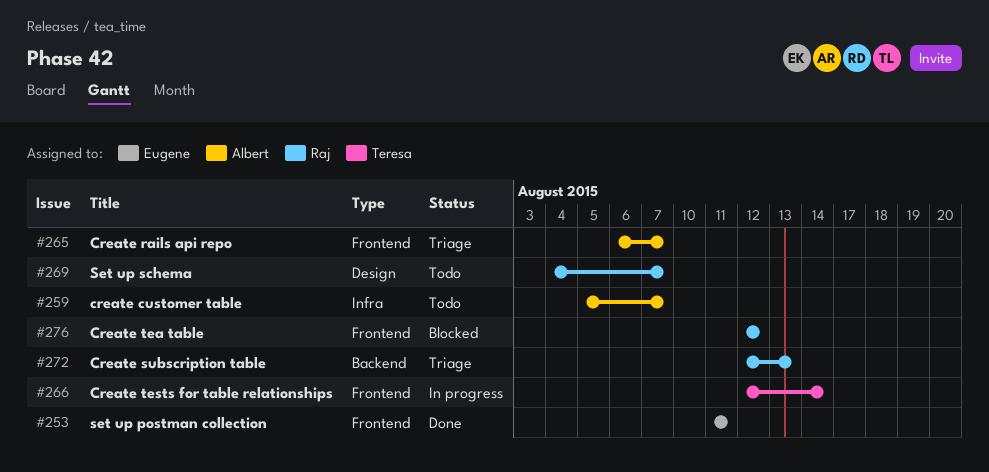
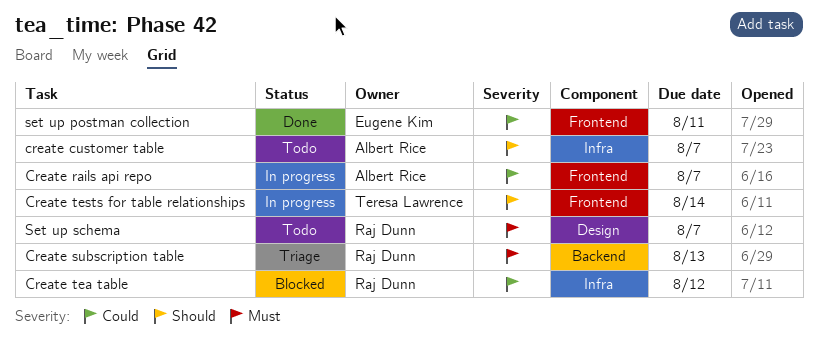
Create rails api repo, status: Triage -> In progress
Create tea table, label: Frontend -> Infra

